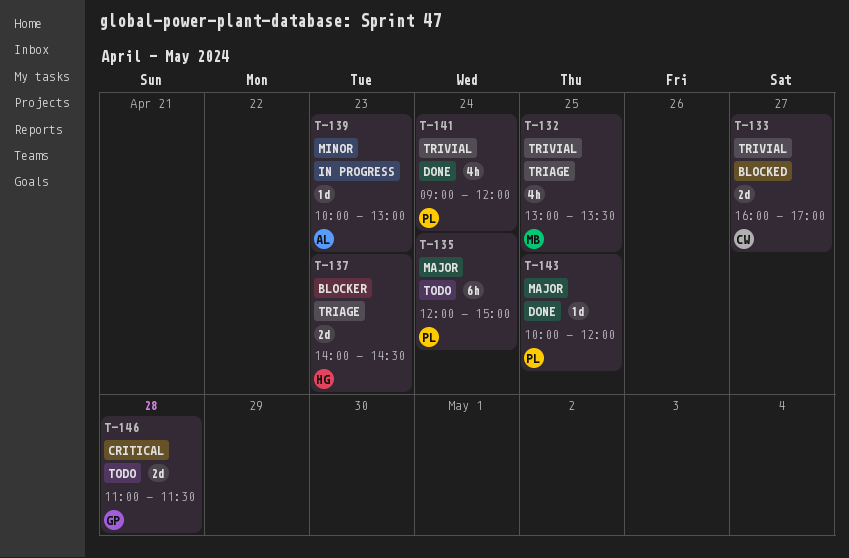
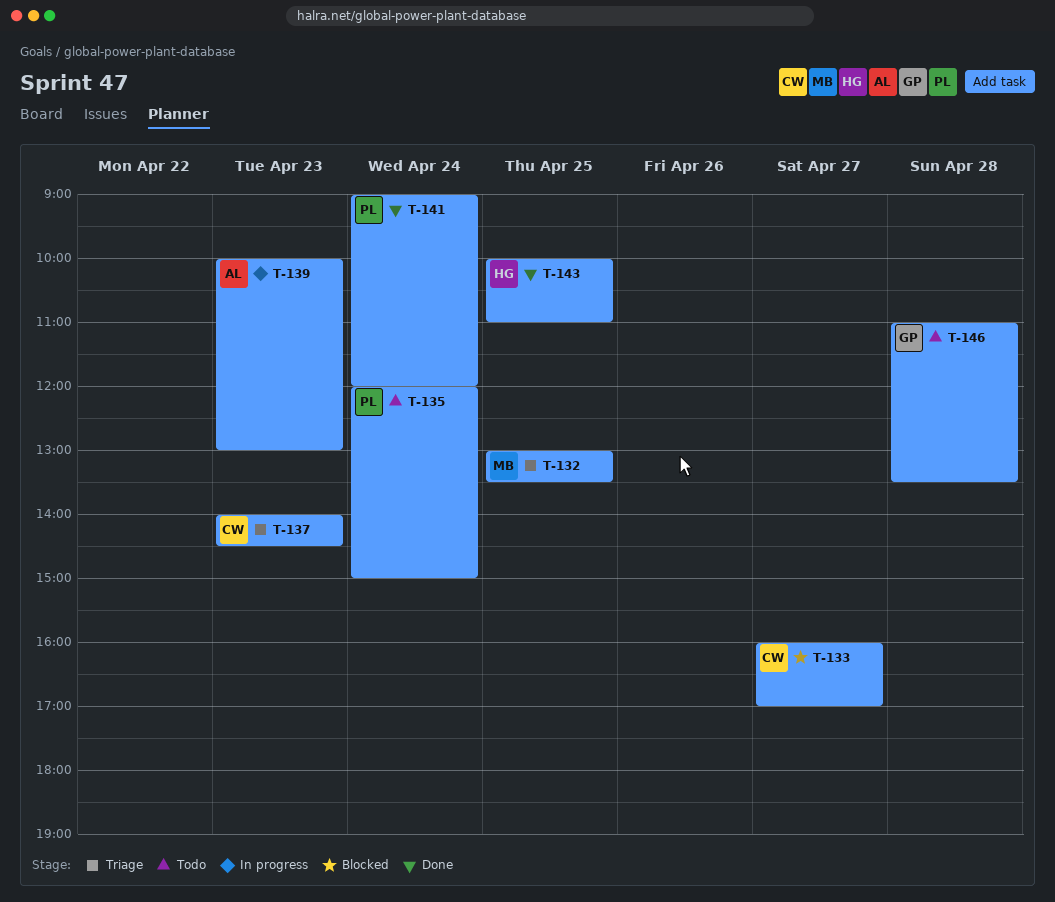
T-137, owner: HG -> CW
T-143, owner: PL -> HG
T-143, ends: 12:00 -> 11:00
T-146, ends: 11:30 -> 13:30

